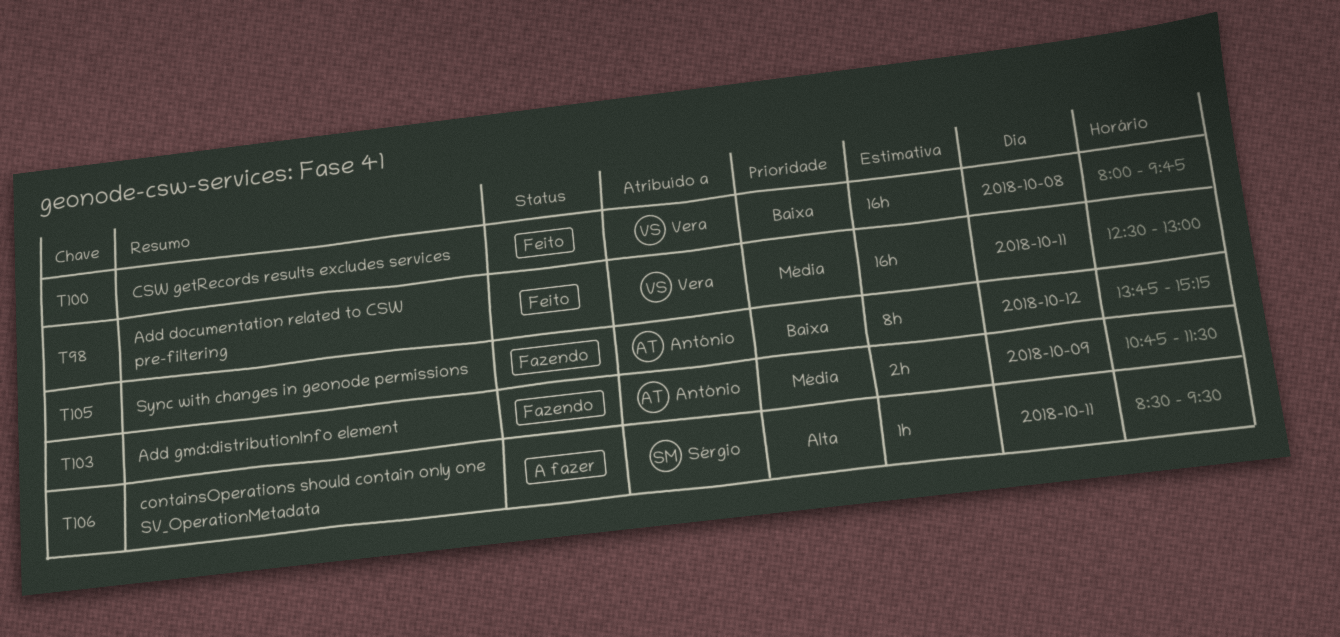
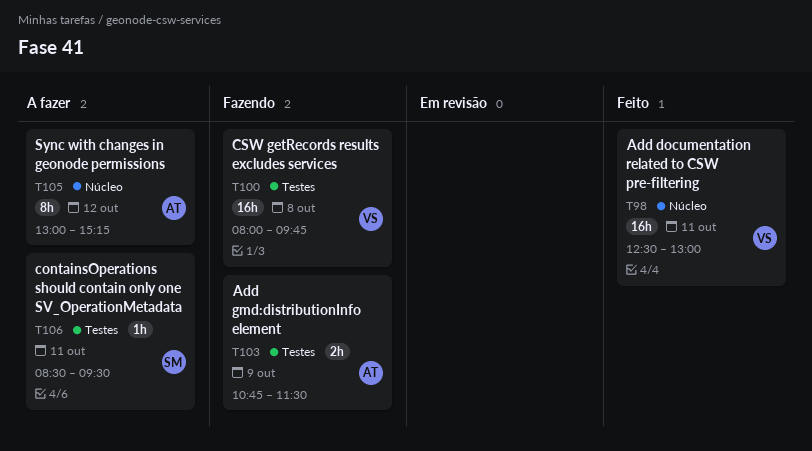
T100, status: Feito -> Fazendo
T105, status: Fazendo -> A fazer
T105, begins: 13:45 -> 13:00

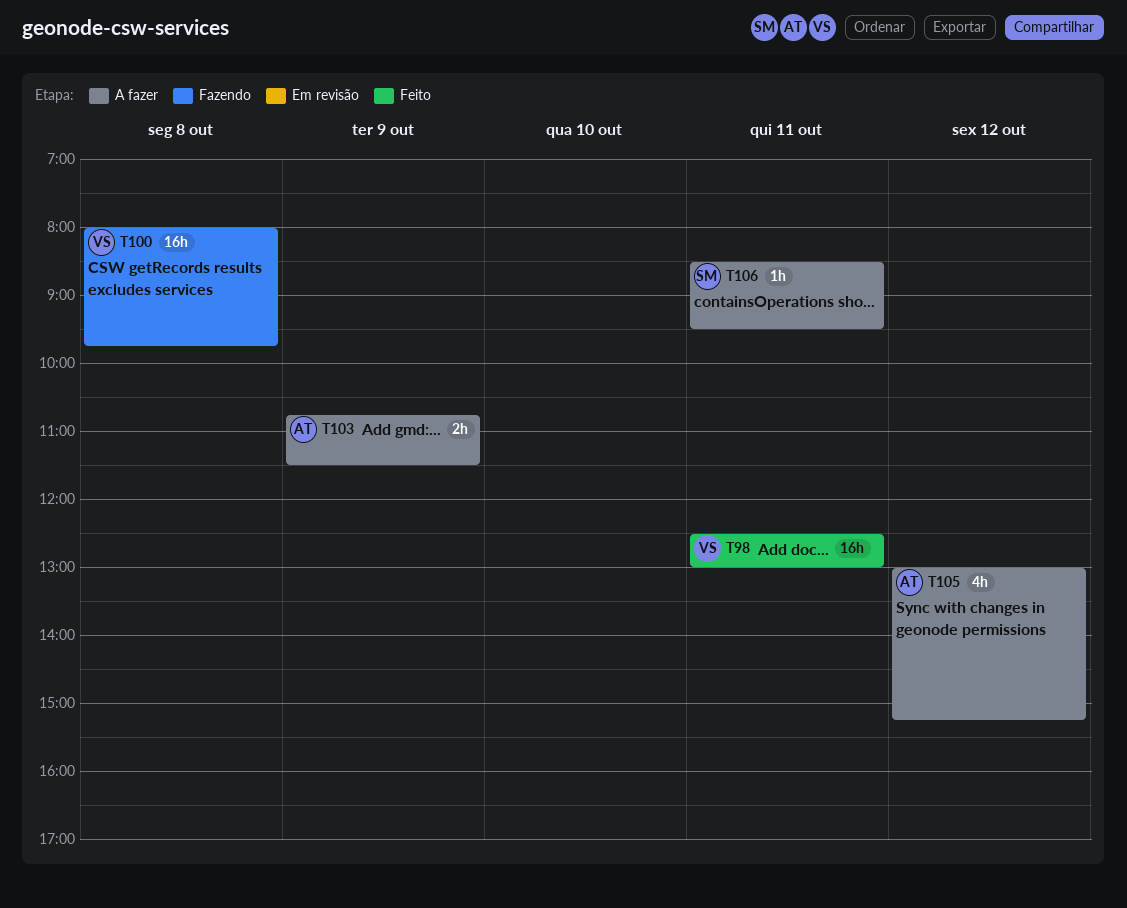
T103, status: Fazendo -> A fazer
T105, estimate: 8h -> 4h

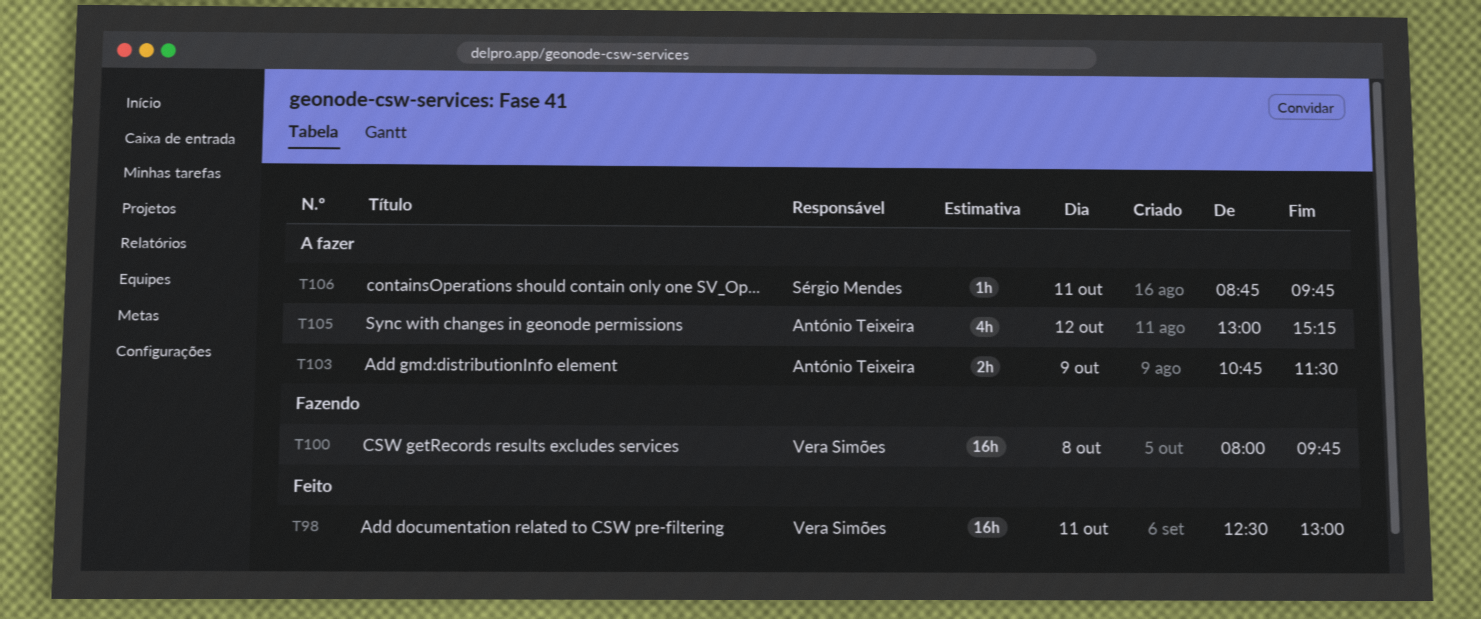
T106, begins: 08:30 -> 08:45
T106, ends: 09:30 -> 09:45

